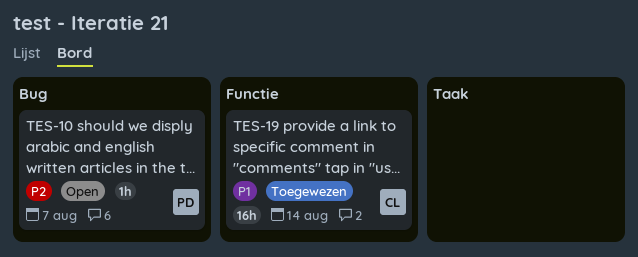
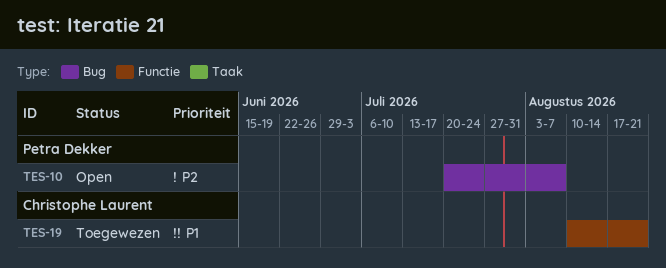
TES-19, due: Aug 14 -> Aug 21

